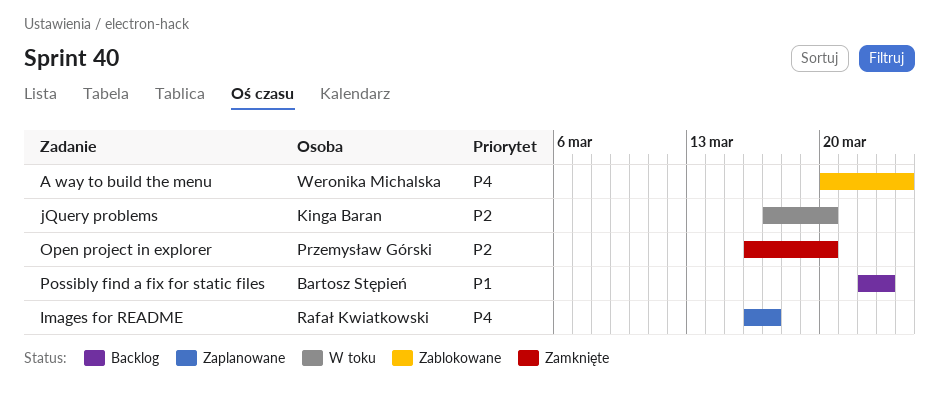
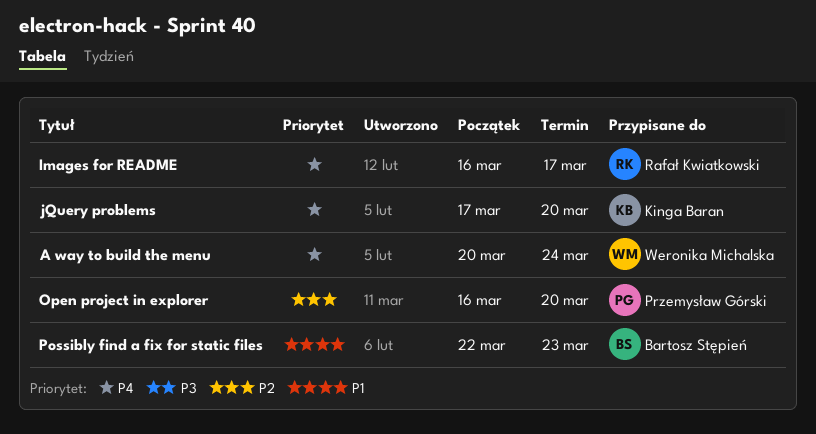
jQuery problems, priority: P2 -> P4

